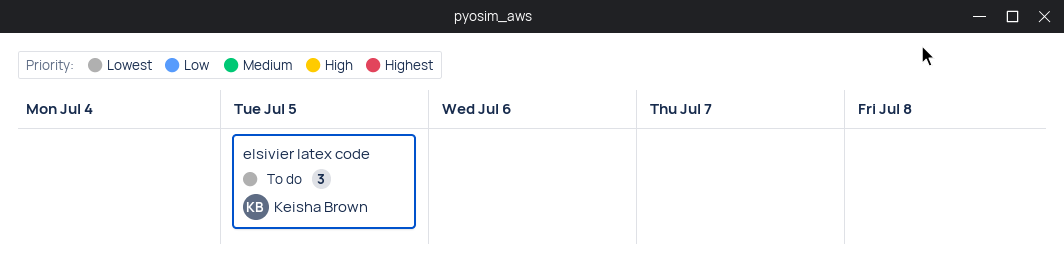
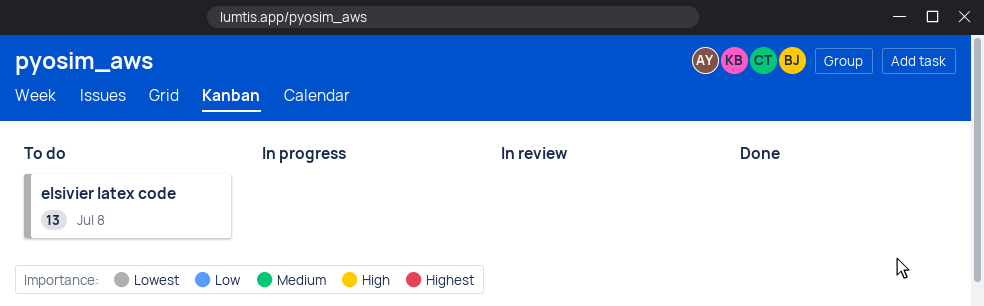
elsivier latex code, estimate: 3 -> 13
elsivier latex code, due: Jul 5 -> Jul 8

